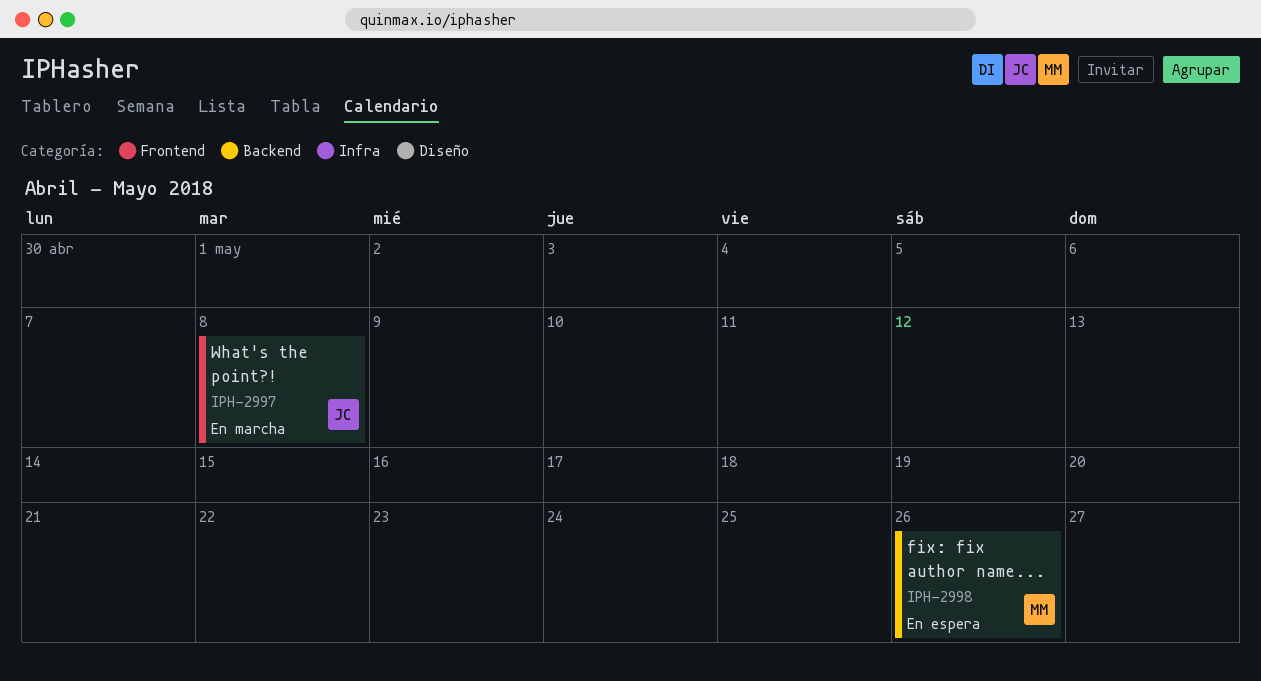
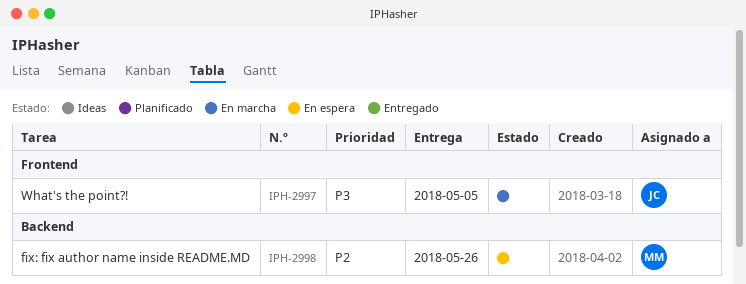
IPH-2997, due: May 8 -> May 5

